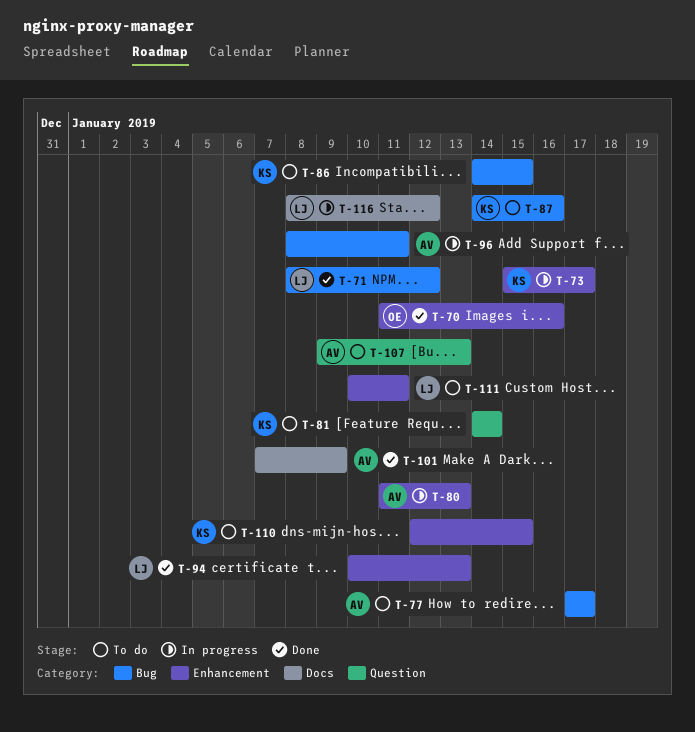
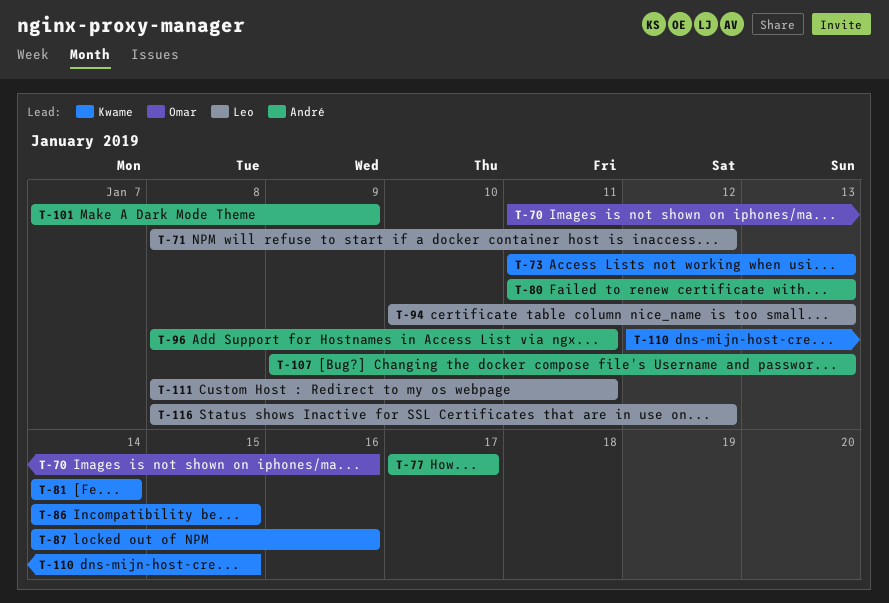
T-73, start: Jan 15 -> Jan 11
T-73, due: Jan 17 -> Jan 13
T-111, start: Jan 10 -> Jan 8

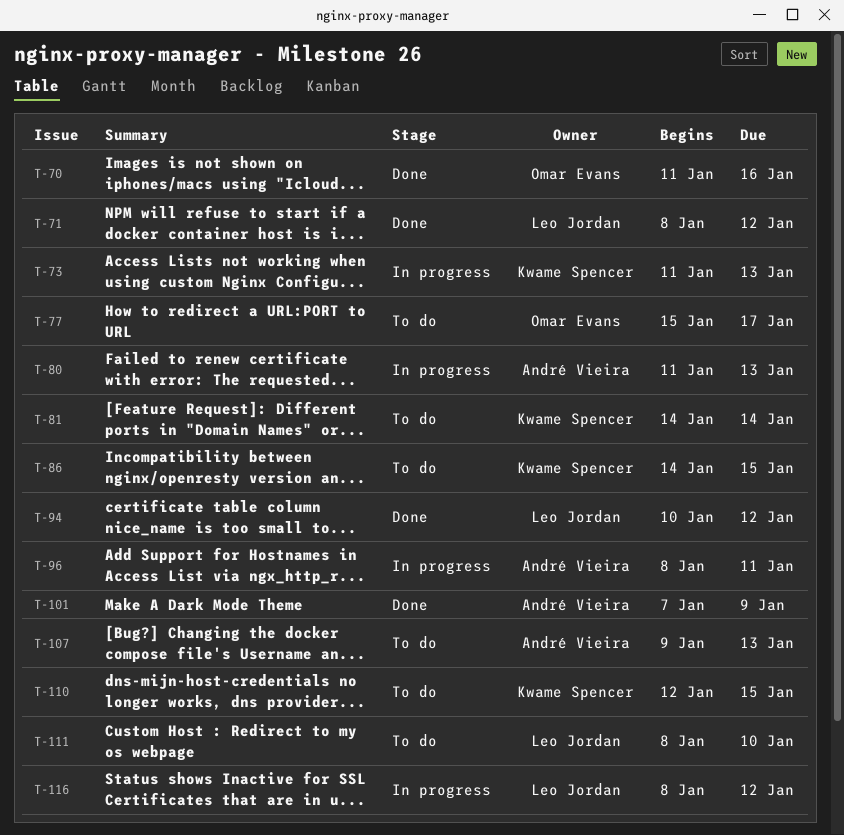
T-77, owner: André Vieira -> Omar Evans
T-77, start: Jan 17 -> Jan 15
T-87: present -> none
T-94, due: Jan 13 -> Jan 12
T-111, due: Jan 11 -> Jan 10

